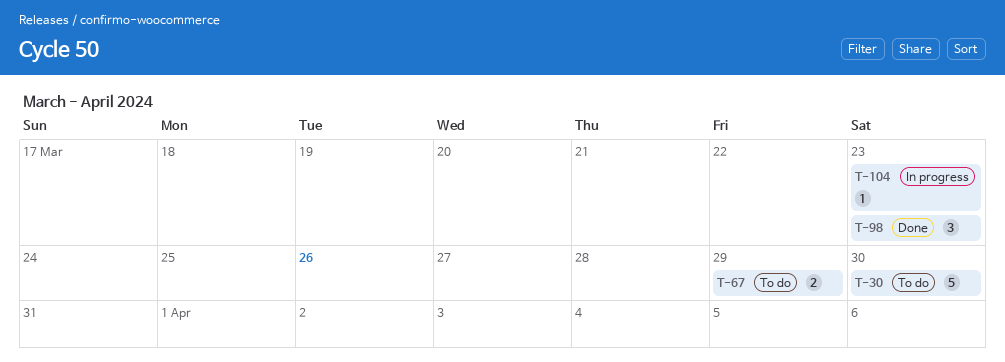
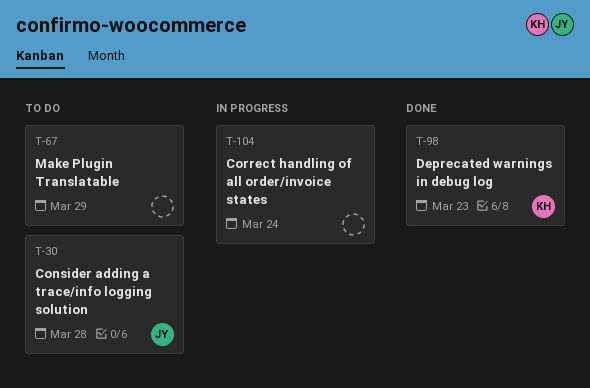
T-30, due: Mar 30 -> Mar 28
T-104, due: Mar 23 -> Mar 24

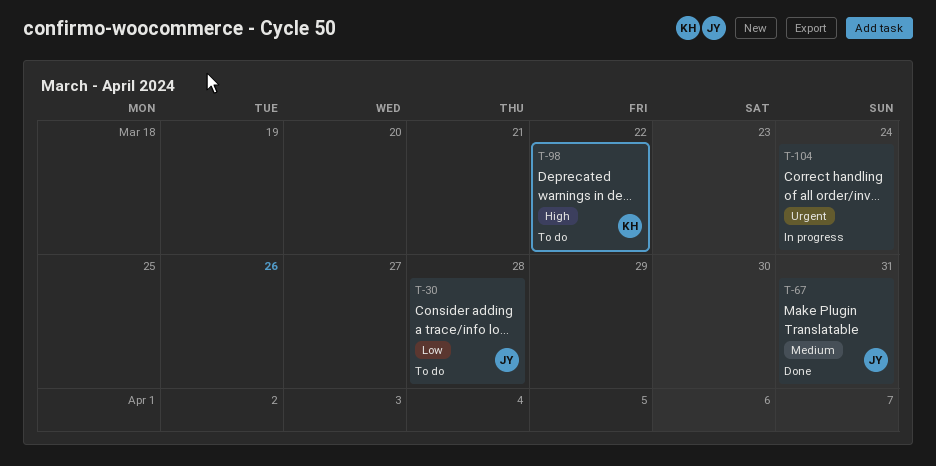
T-67, status: To do -> Done
T-67, owner: none -> JY
T-67, due: Mar 29 -> Mar 31
T-98, status: Done -> To do
T-98, due: Mar 23 -> Mar 22

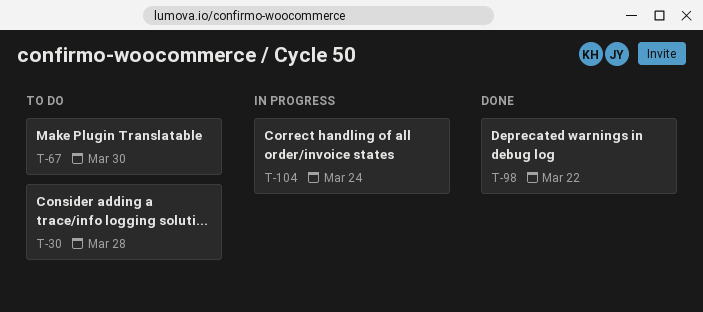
T-67, status: Done -> To do
T-67, due: Mar 31 -> Mar 30
T-98, status: To do -> Done

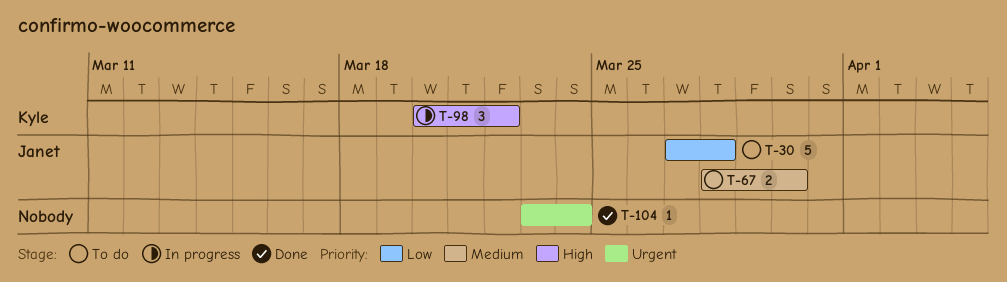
T-98, status: Done -> In progress
T-104, status: In progress -> Done

